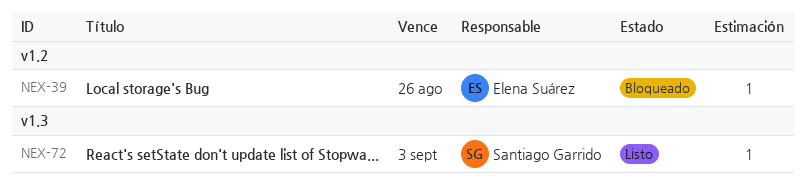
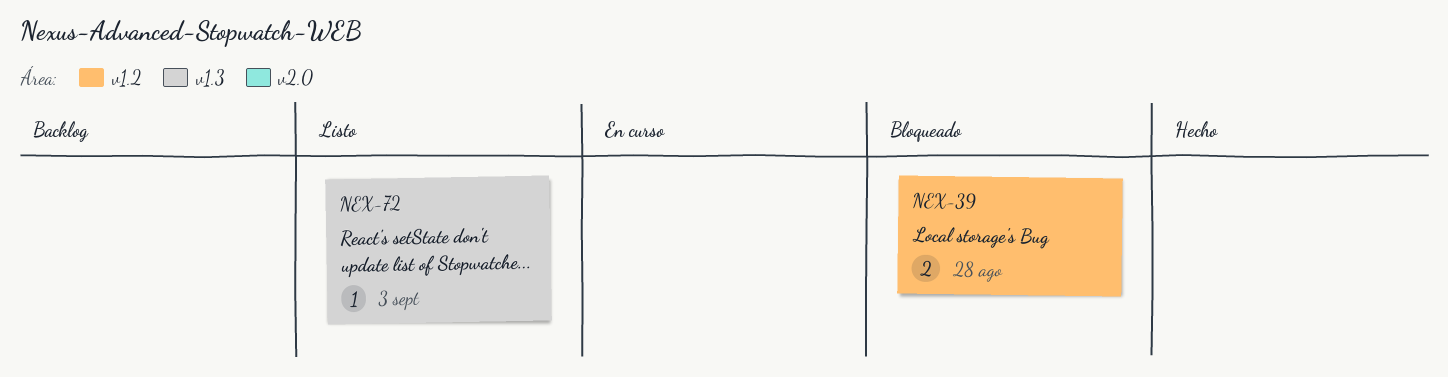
NEX-39, estimate: 1 -> 2
NEX-39, due: Aug 26 -> Aug 28

